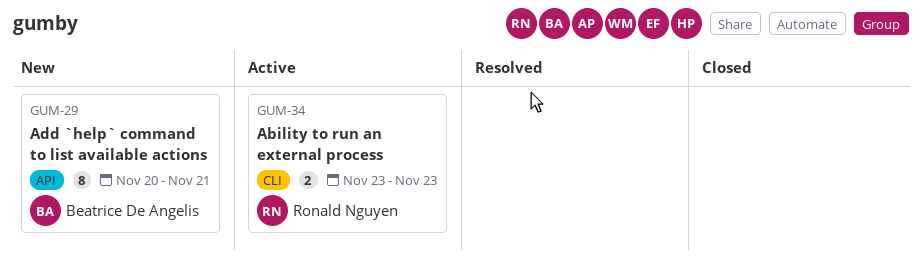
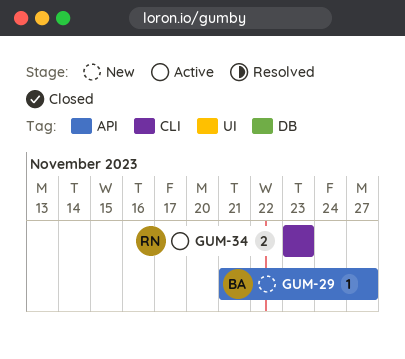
GUM-29, estimate: 8 -> 1
GUM-29, start: Nov 20 -> Nov 21
GUM-29, due: Nov 21 -> Nov 27

